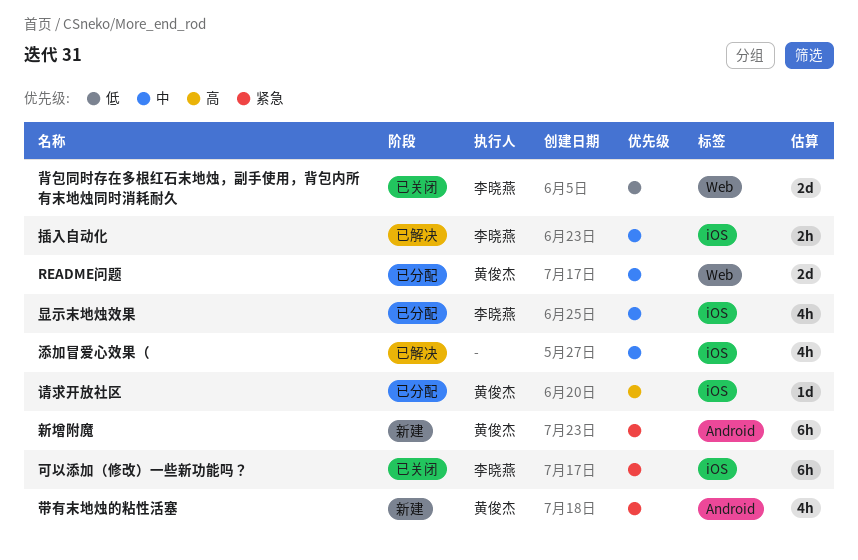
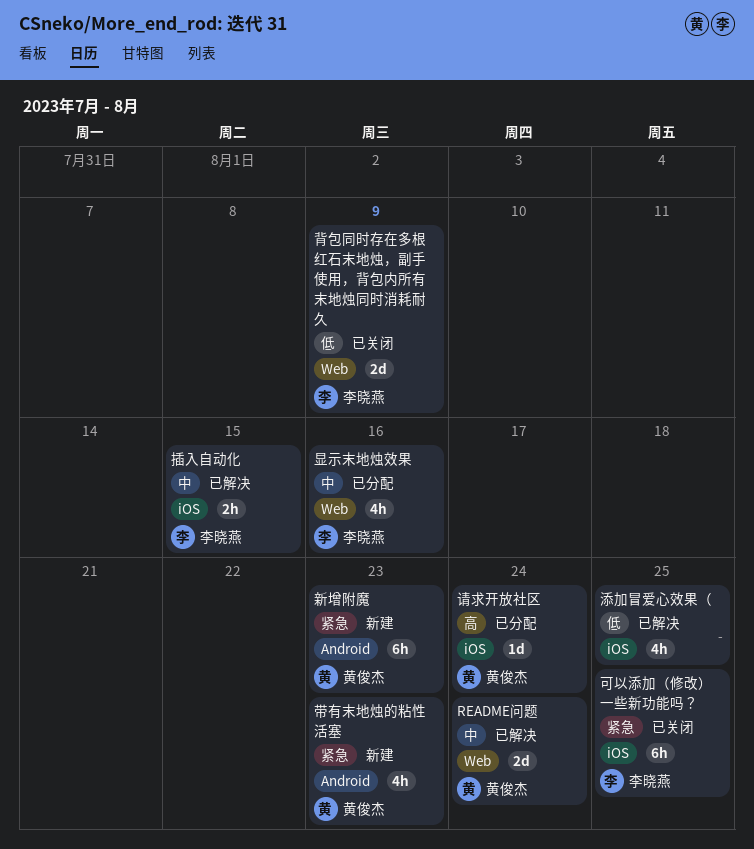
README问题, status: 已分配 -> 已解决
显示末地烛效果, label: iOS -> Web
添加冒爱心效果（, priority: 中 -> 低

